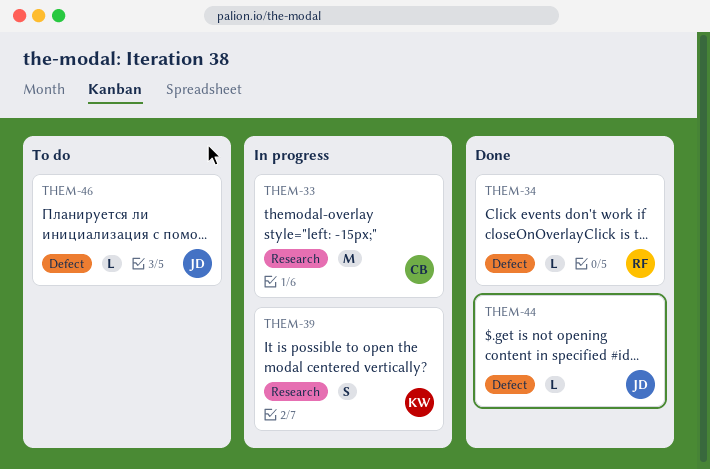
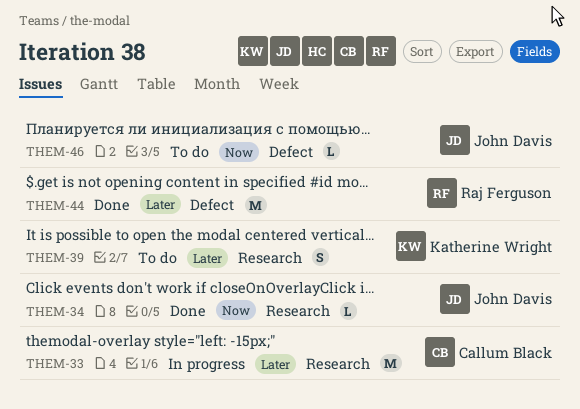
THEM-34, owner: Raj Ferguson -> John Davis
THEM-34, label: Defect -> Research
THEM-39, status: In progress -> To do
THEM-44, owner: John Davis -> Raj Ferguson
THEM-44, estimate: L -> M

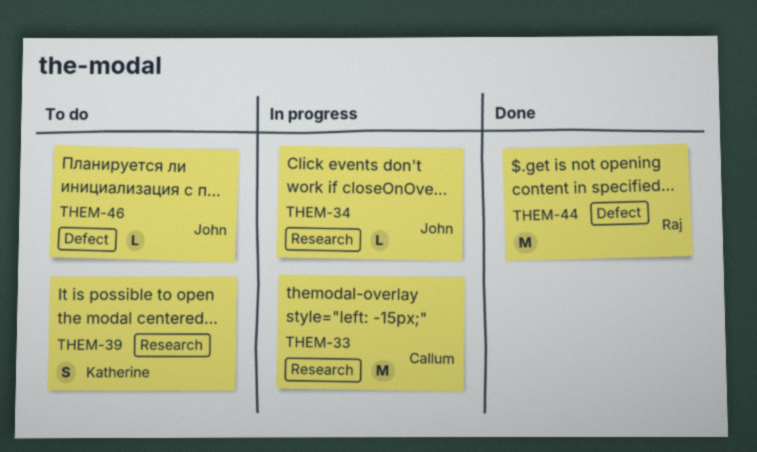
THEM-34, status: Done -> In progress

